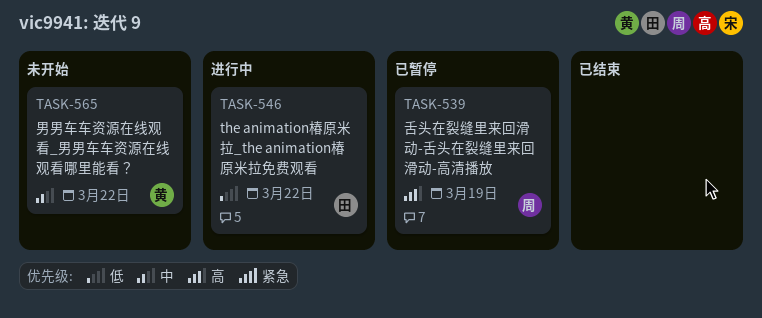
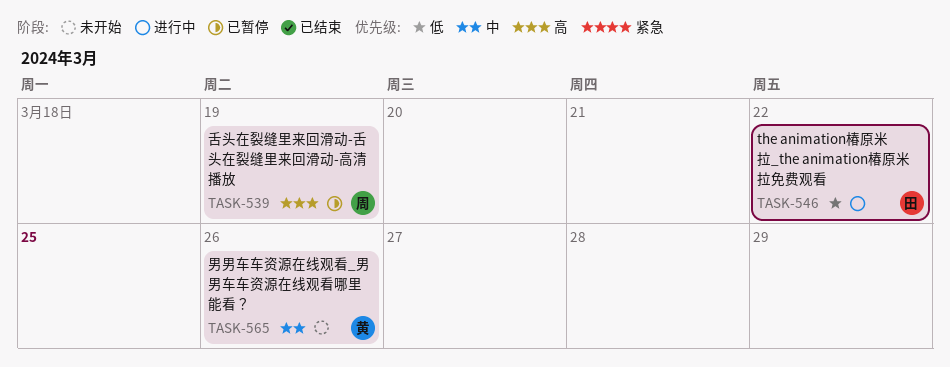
TASK-565, due: Mar 22 -> Mar 26

